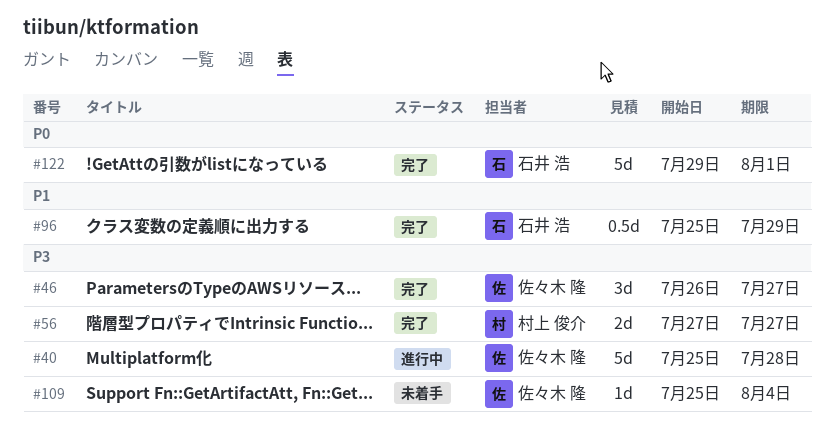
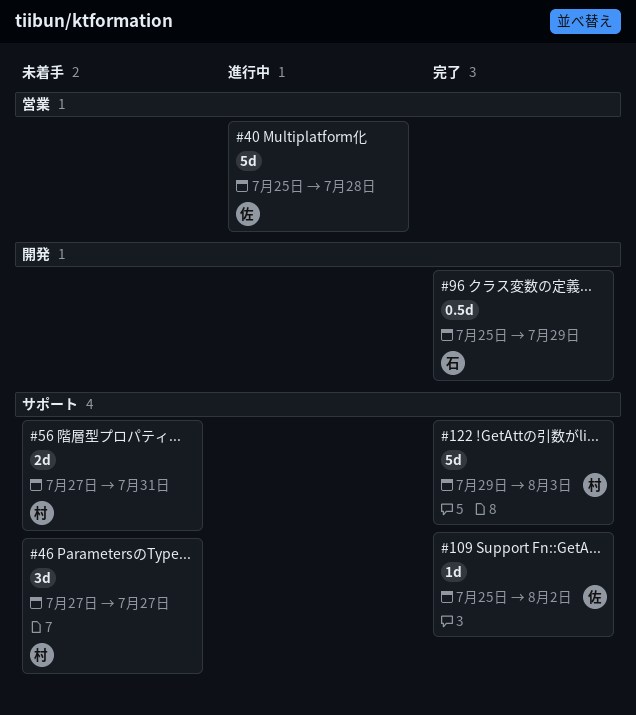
#46, status: 完了 -> 未着手
#46, owner: 佐々木 隆 -> 村上 俊介
#46, start: Jul 26 -> Jul 27
#56, status: 完了 -> 未着手
#56, due: Jul 27 -> Jul 31
#109, status: 未着手 -> 完了
#109, due: Aug 4 -> Aug 2
#122, owner: 石井 浩 -> 村上 俊介
#122, due: Aug 1 -> Aug 3

